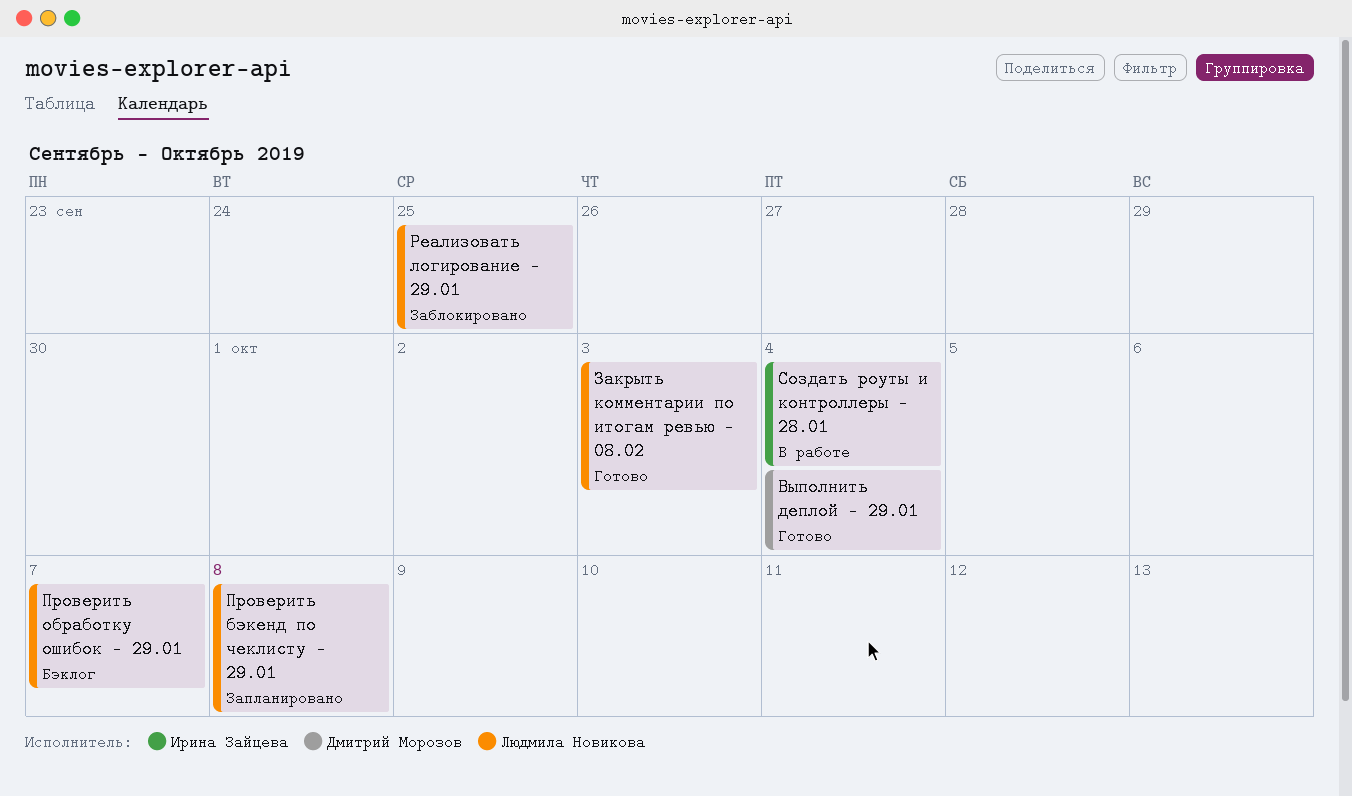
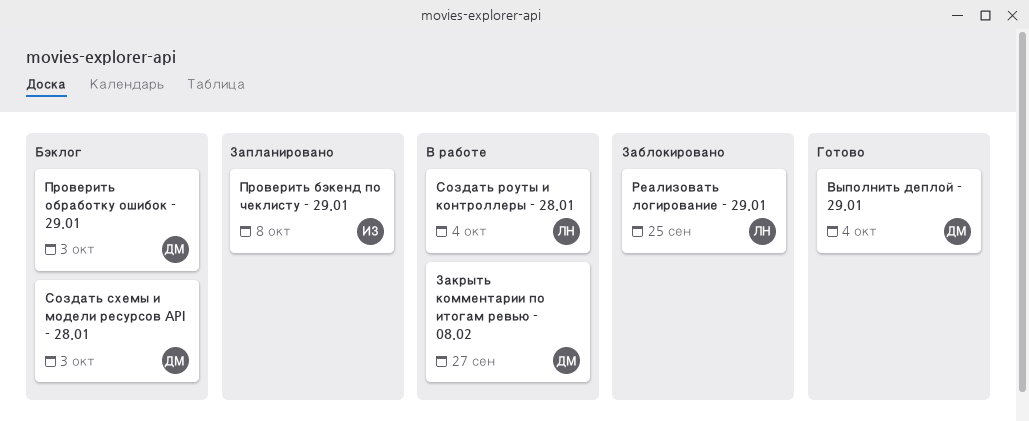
Закрыть комментарии по итогам ревью - 08.02, status: Готово -> В работе
Закрыть комментарии по итогам ревью - 08.02, owner: Людмила Новикова -> Дмитрий Морозов
Закрыть комментарии по итогам ревью - 08.02, due: Oct 3 -> Sep 27
Проверить бэкенд по чеклисту - 29.01, owner: Людмила Новикова -> Ирина Зайцева
Проверить обработку ошибок - 29.01, owner: Людмила Новикова -> Дмитрий Морозов
Проверить обработку ошибок - 29.01, due: Oct 7 -> Oct 3
Создать роуты и контроллеры - 28.01, owner: Ирина Зайцева -> Людмила Новикова
Создать схемы и модели ресурсов API - 28.01: none -> present

